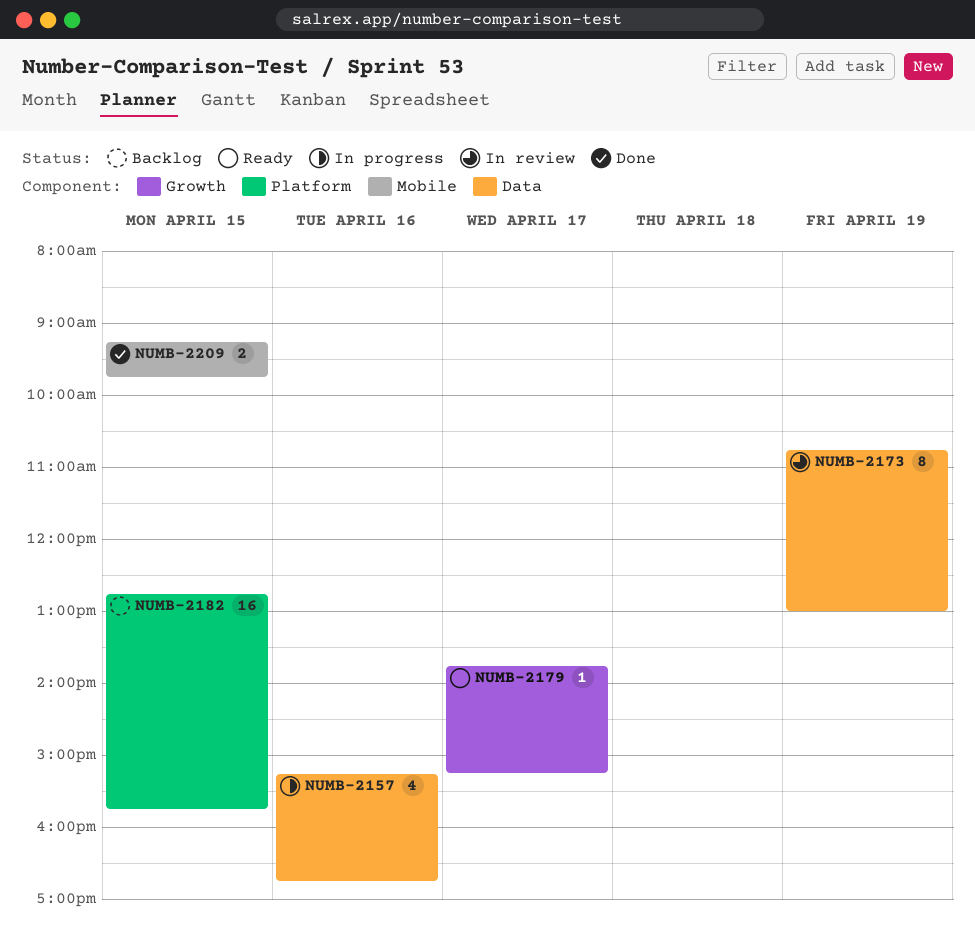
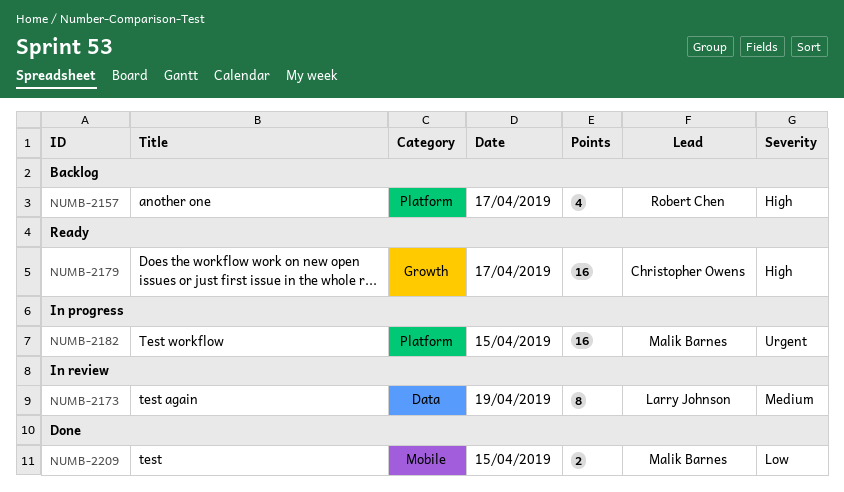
NUMB-2157, status: In progress -> Backlog
NUMB-2157, label: Data -> Platform
NUMB-2157, day: Apr 16 -> Apr 17
NUMB-2179, estimate: 1 -> 16
NUMB-2182, status: Backlog -> In progress

